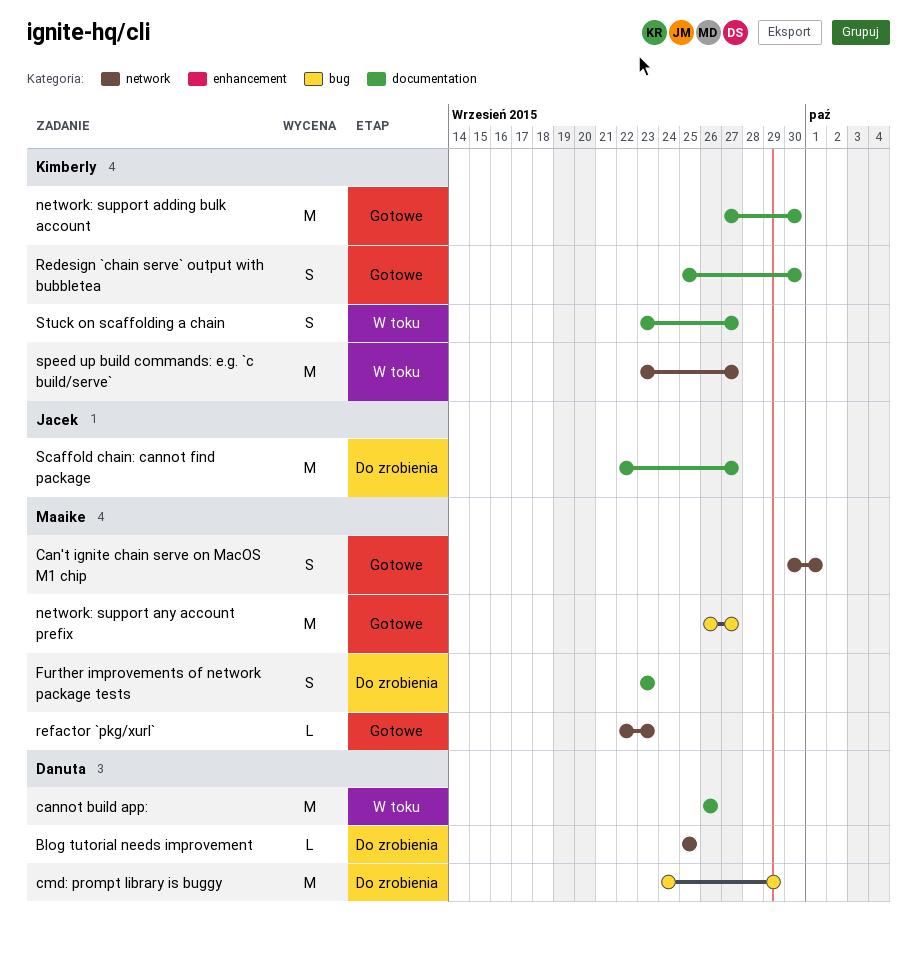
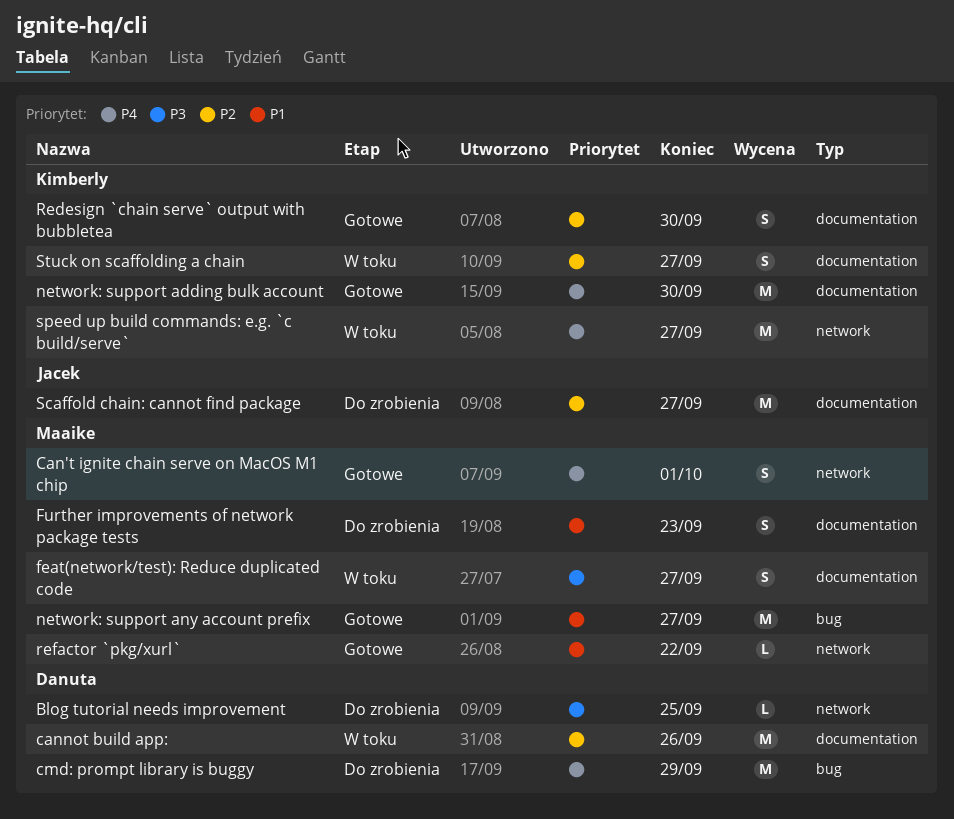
feat(network/test): Reduce duplicated code: none -> present
refactor `pkg/xurl`, due: Sep 23 -> Sep 22

